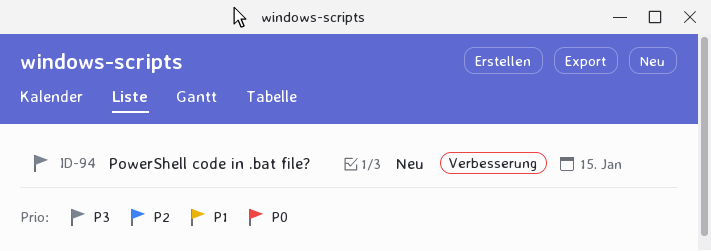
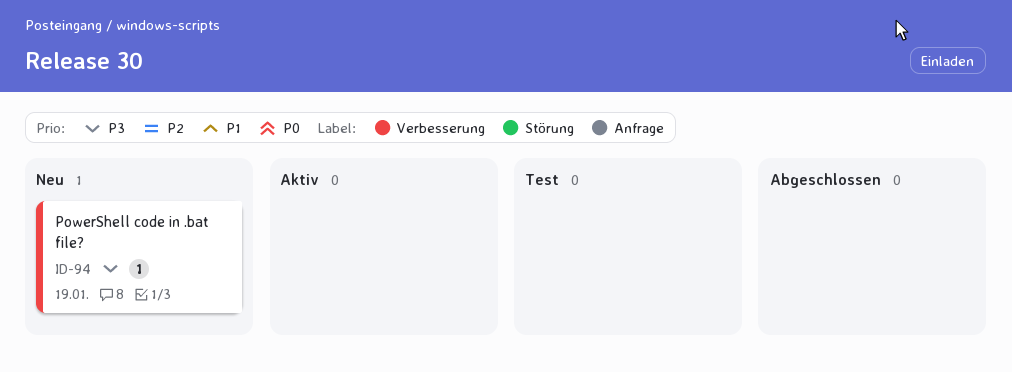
ID-94, due: Jan 15 -> Jan 19

